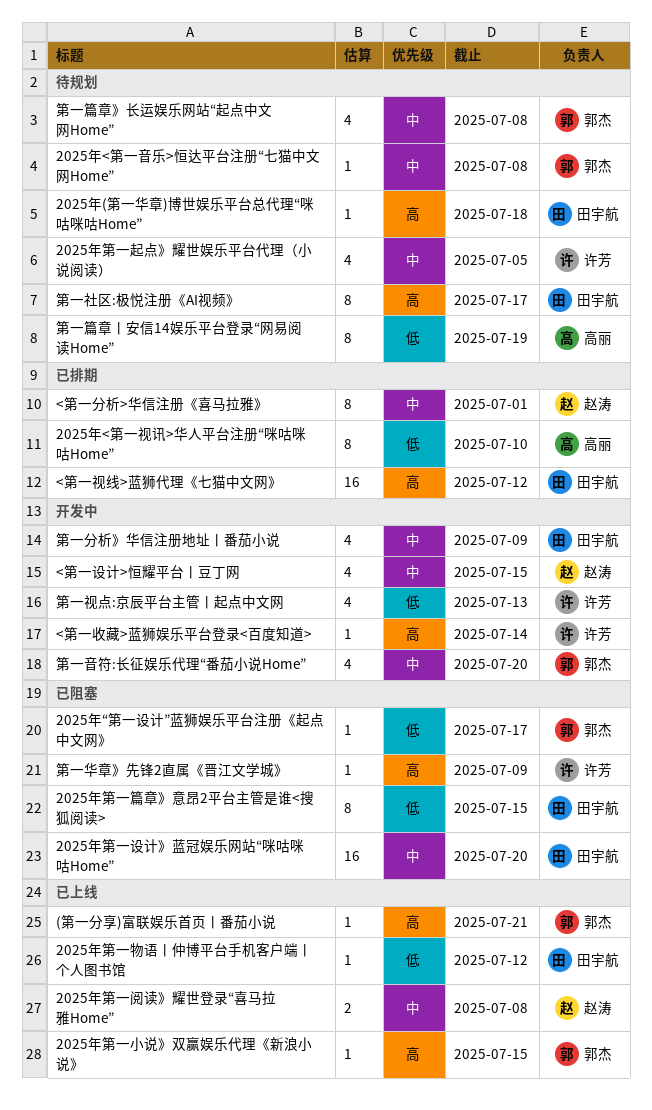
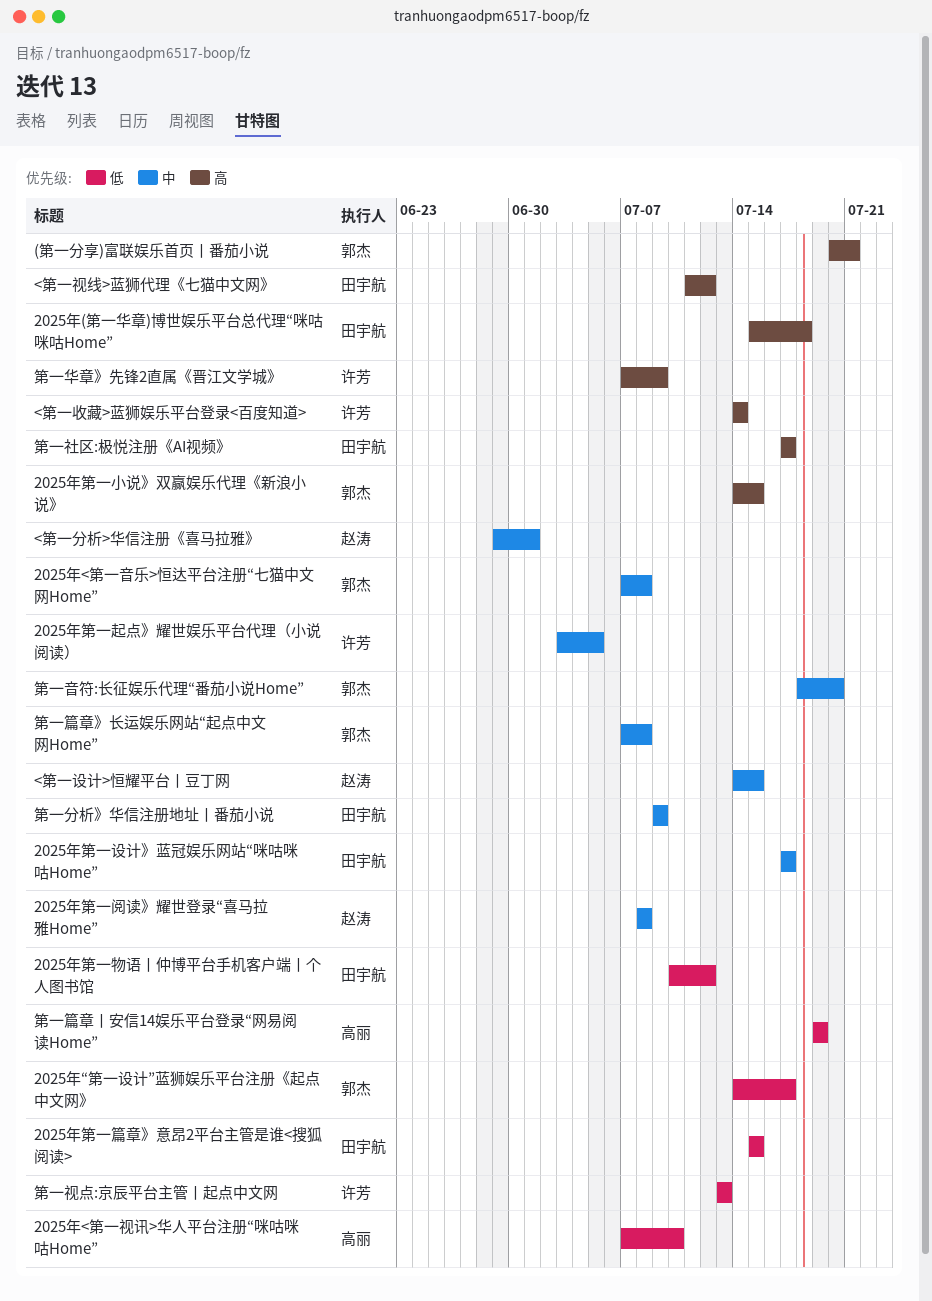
2025年第一设计》蓝冠娱乐网站“咪咕咪咕Home”, due: Jul 20 -> Jul 17

